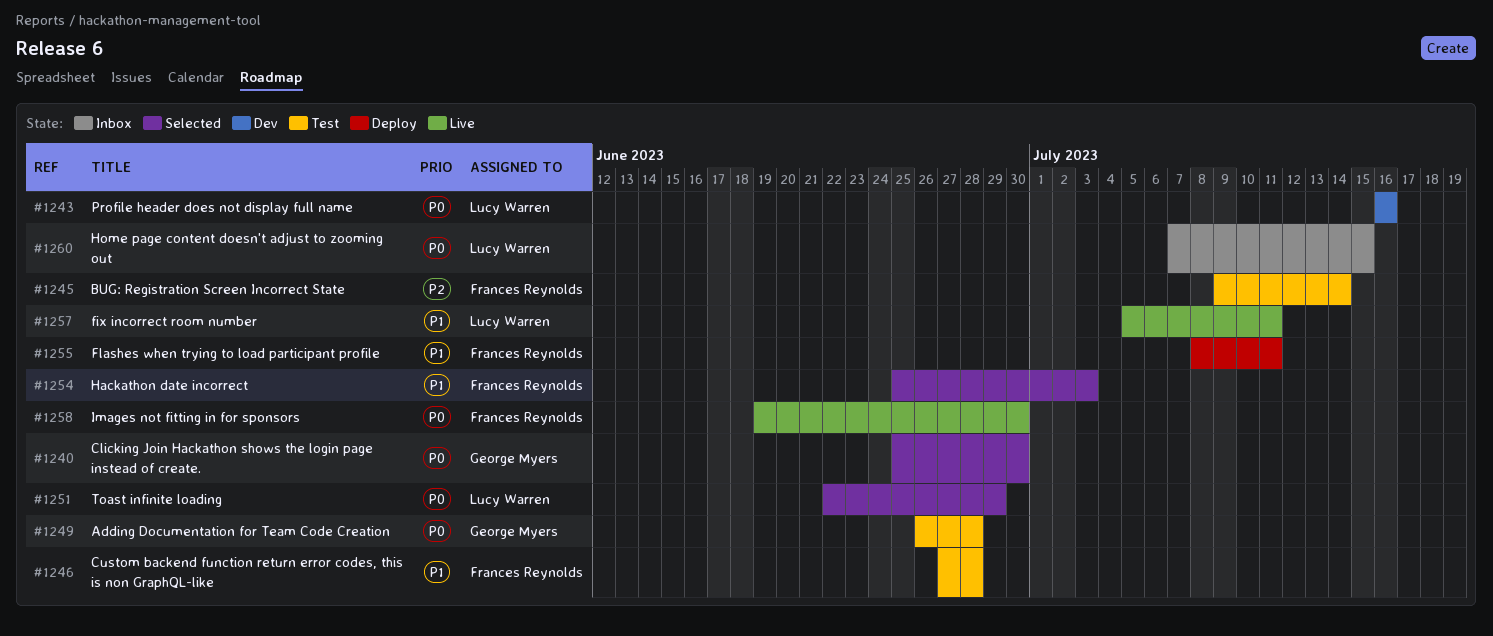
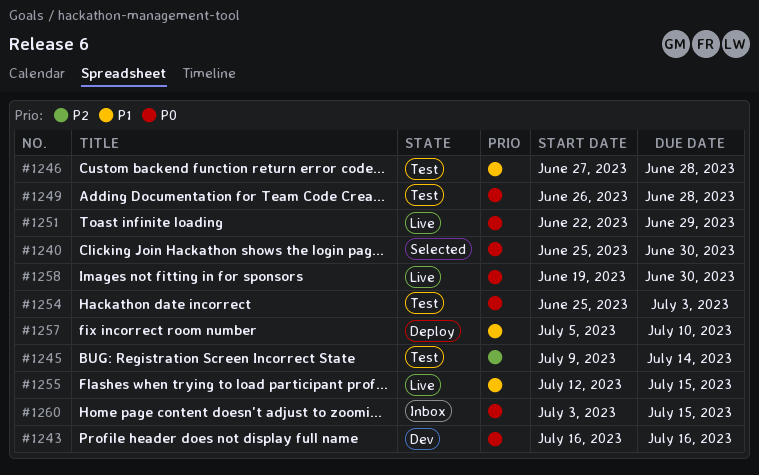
#1251, status: Selected -> Live
#1254, status: Selected -> Test
#1254, priority: P1 -> P0
#1255, status: Deploy -> Live
#1255, start: Jul 8 -> Jul 12
#1255, due: Jul 11 -> Jul 15
#1257, status: Live -> Deploy
#1257, due: Jul 11 -> Jul 10
#1260, start: Jul 7 -> Jul 3

